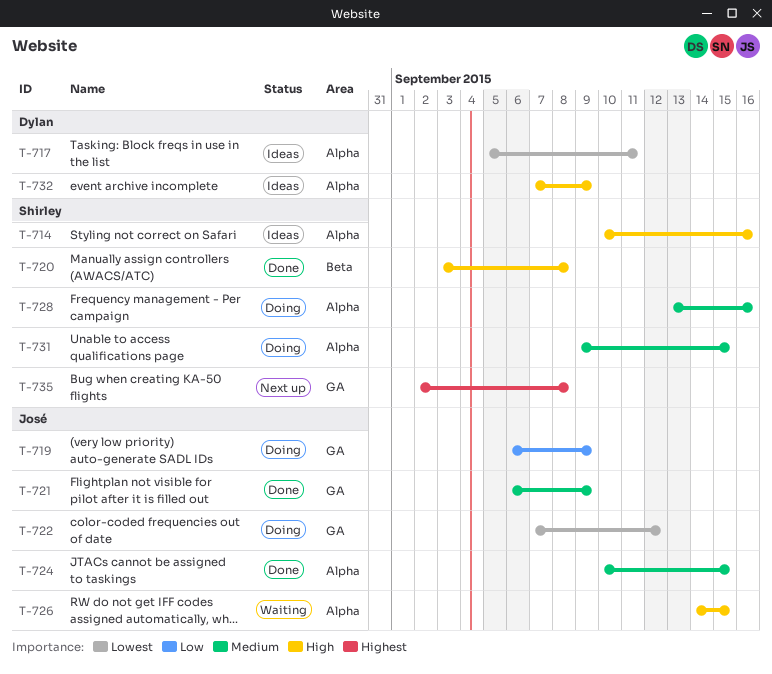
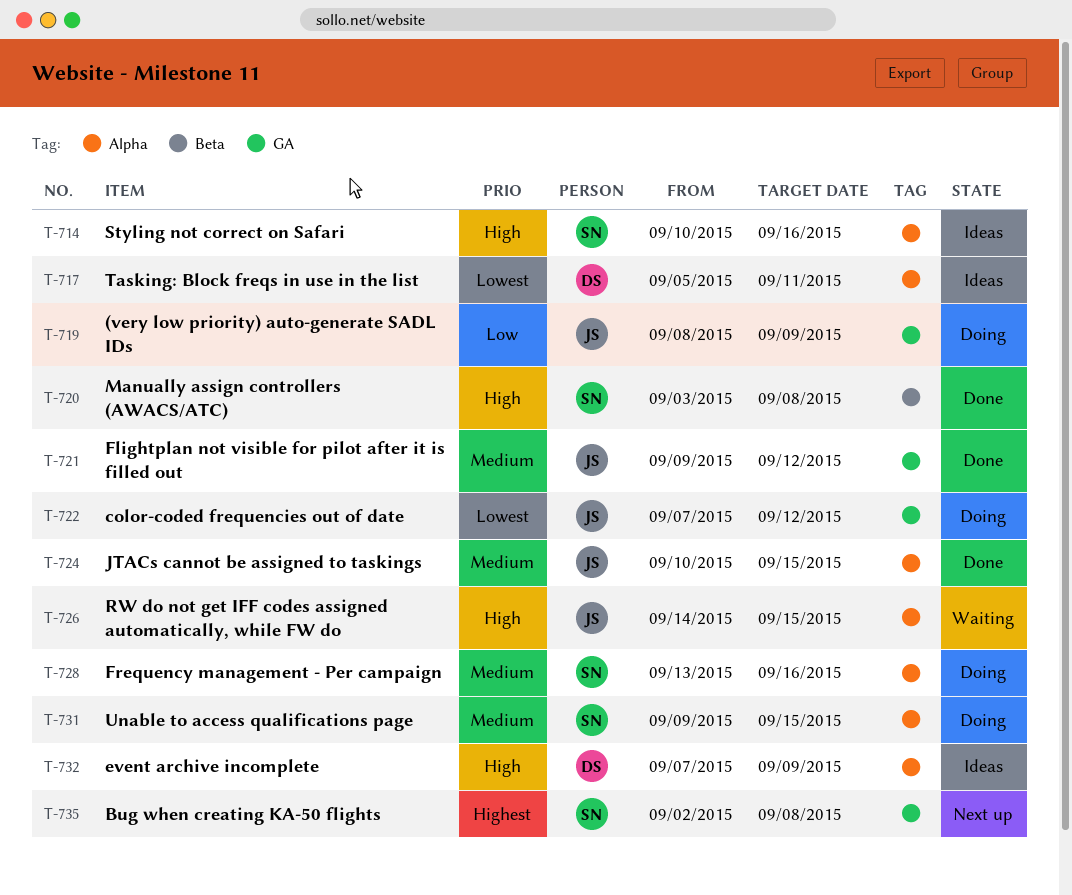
T-719, start: Sep 6 -> Sep 8
T-721, start: Sep 6 -> Sep 9
T-721, due: Sep 9 -> Sep 12

